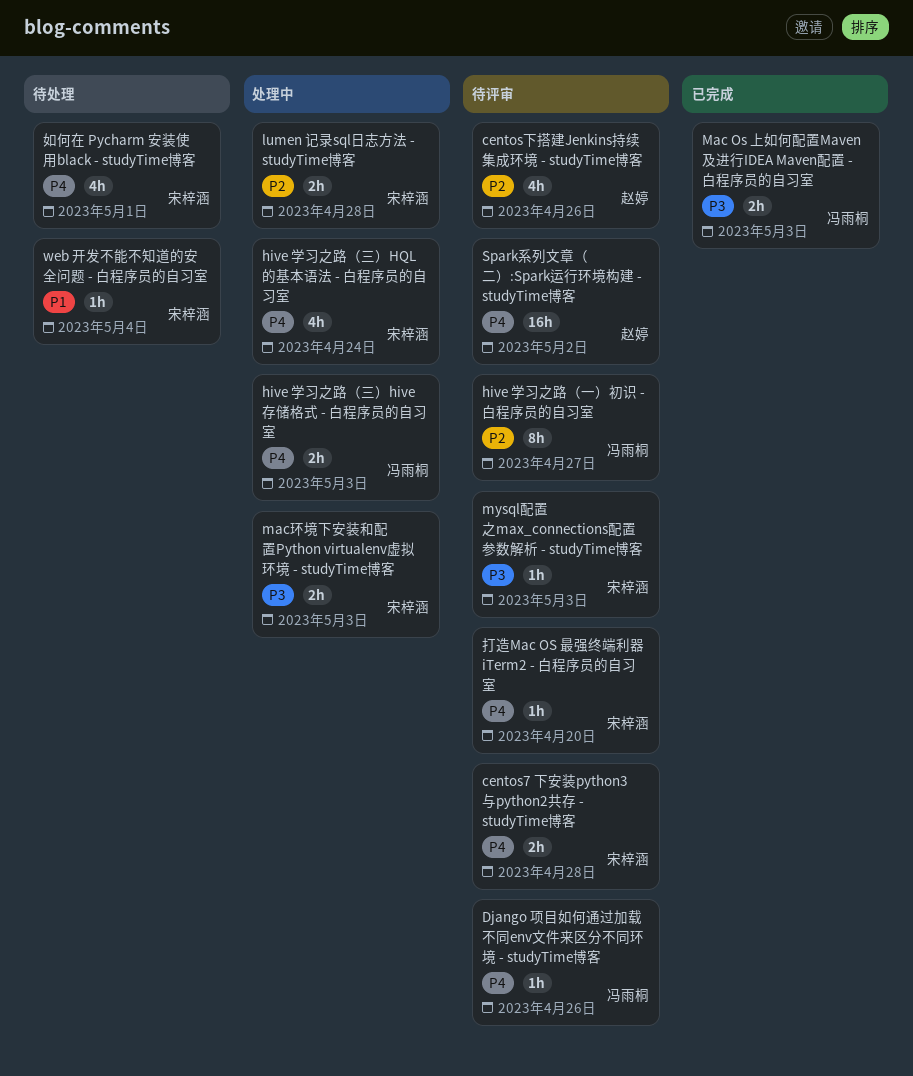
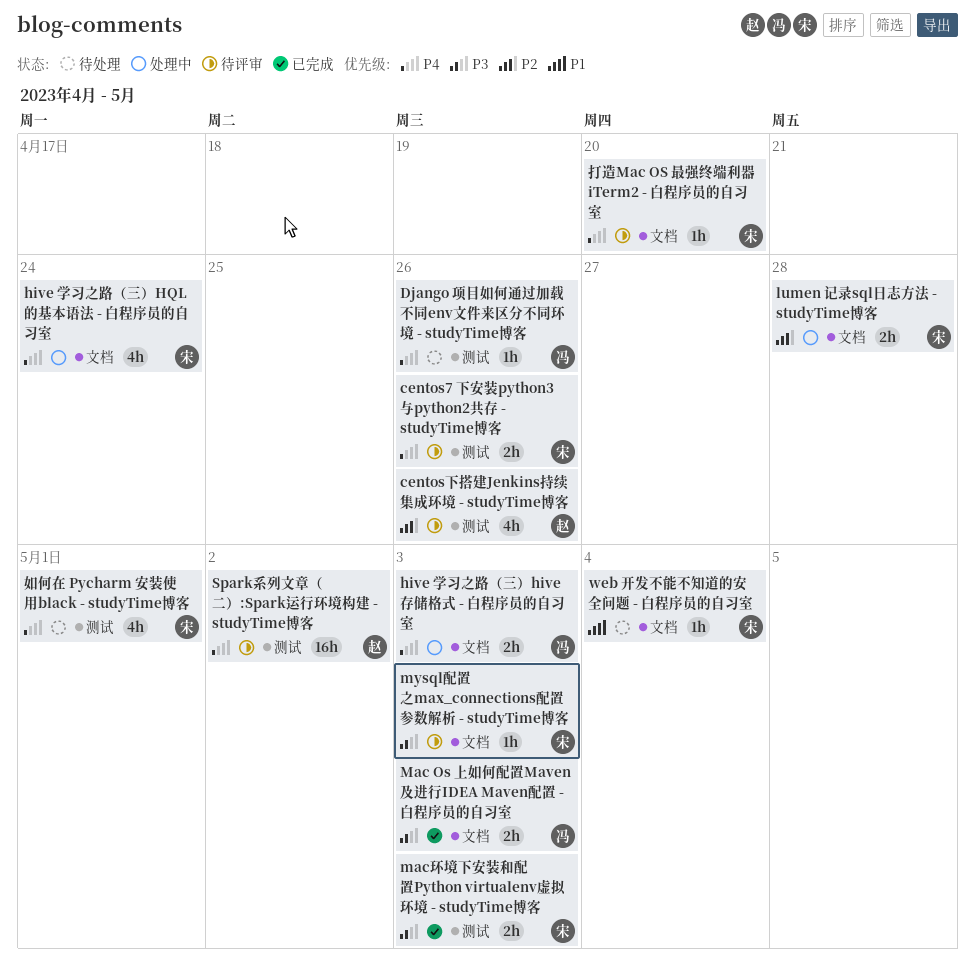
centos7 下安装python3与python2共存 - studyTime博客, due: Apr 28 -> Apr 26
Django 项目如何通过加载不同env文件来区分不同环境 - studyTime博客, status: 待评审 -> 待处理
hive 学习之路（一）初识 - 白程序员的自习室: present -> none
mac环境下安装和配置Python virtualenv虚拟环境 - studyTime博客, status: 处理中 -> 已完成

